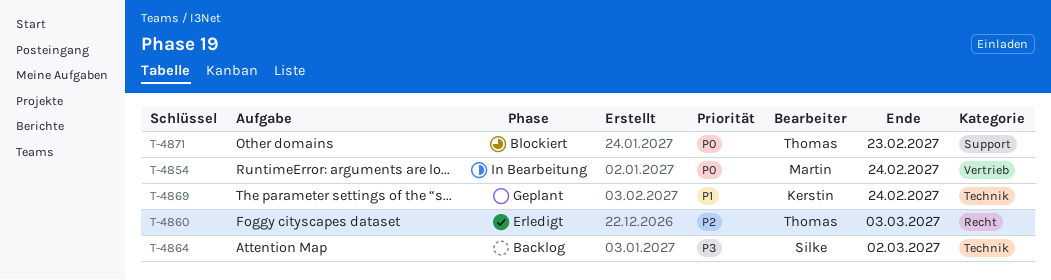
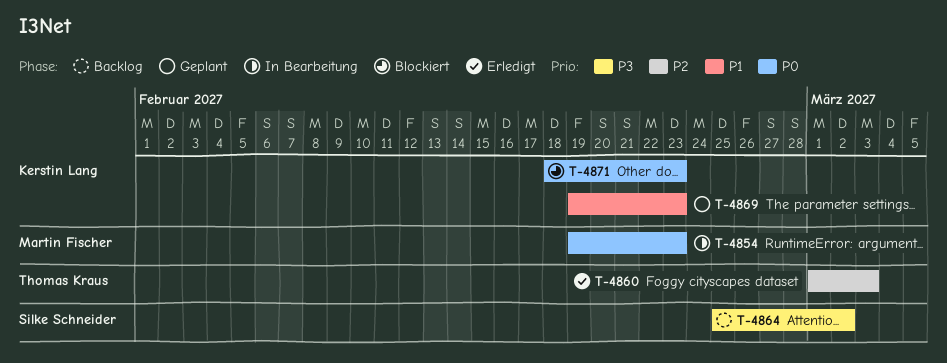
T-4854, due: Feb 24 -> Feb 23
T-4869, due: Feb 24 -> Feb 23
T-4871, owner: Thomas Kraus -> Kerstin Lang

